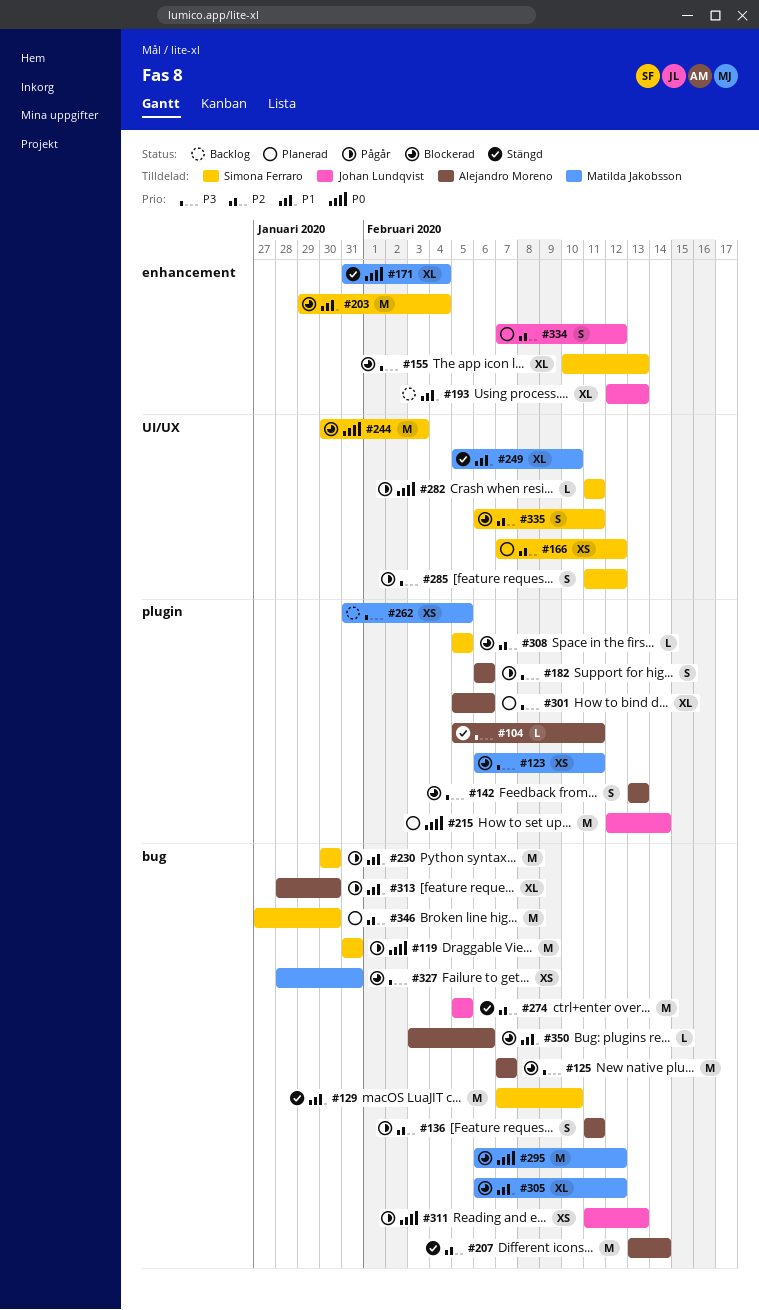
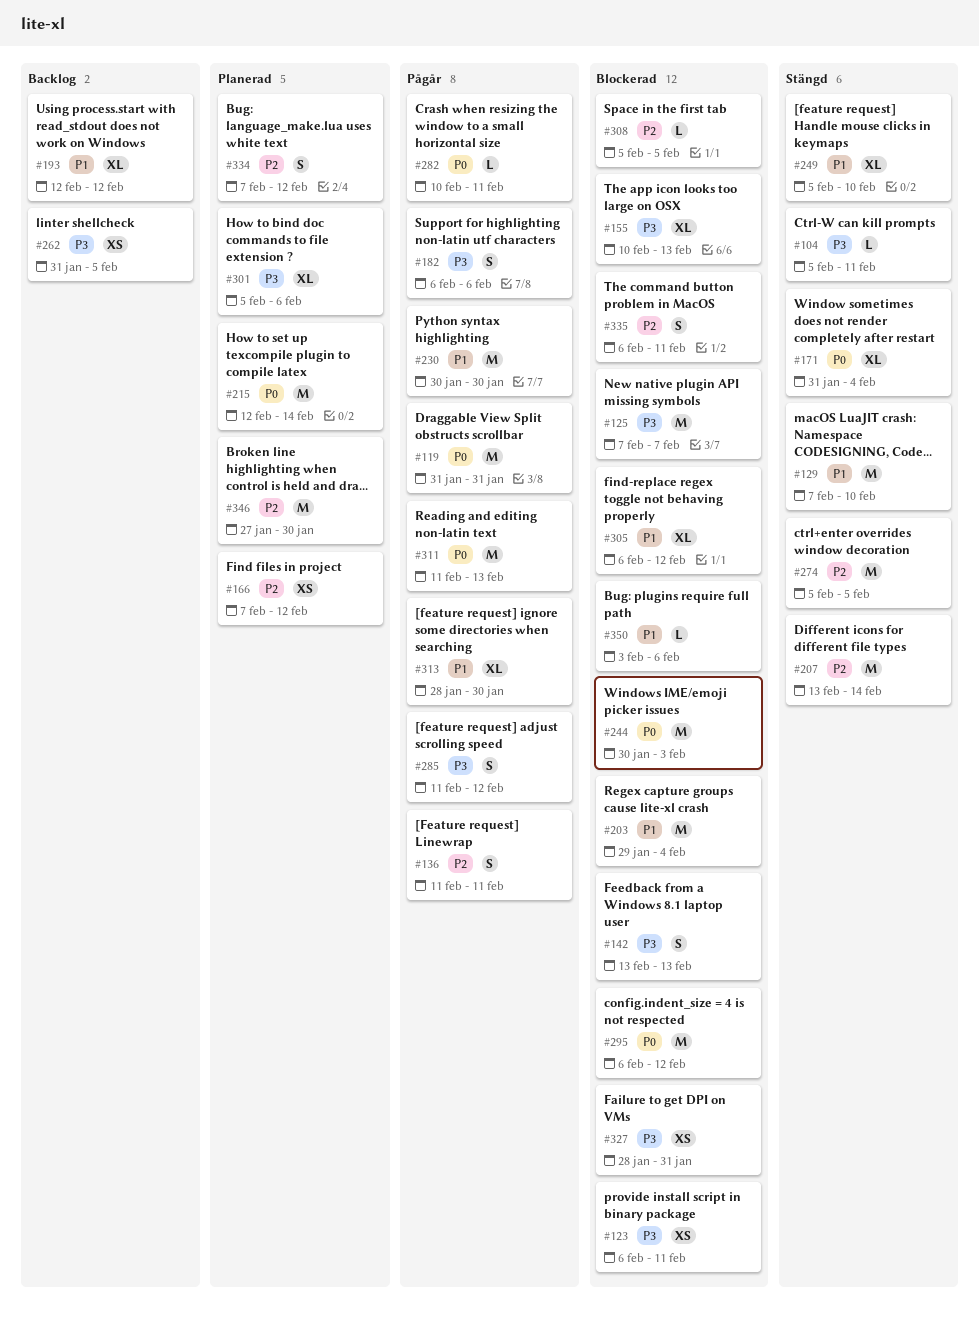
#193, due: Feb 13 -> Feb 12
#282, start: Feb 11 -> Feb 10
#311, estimate: XS -> M

